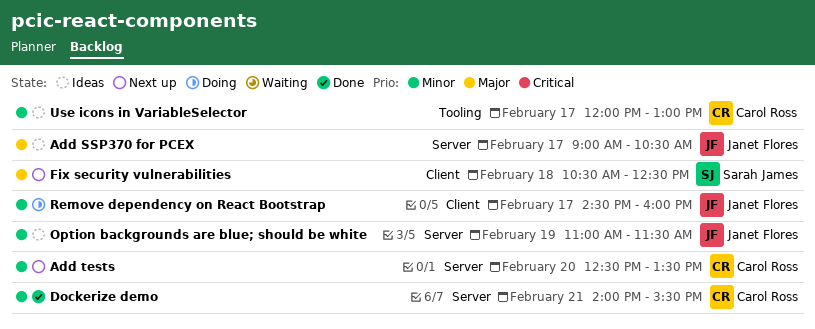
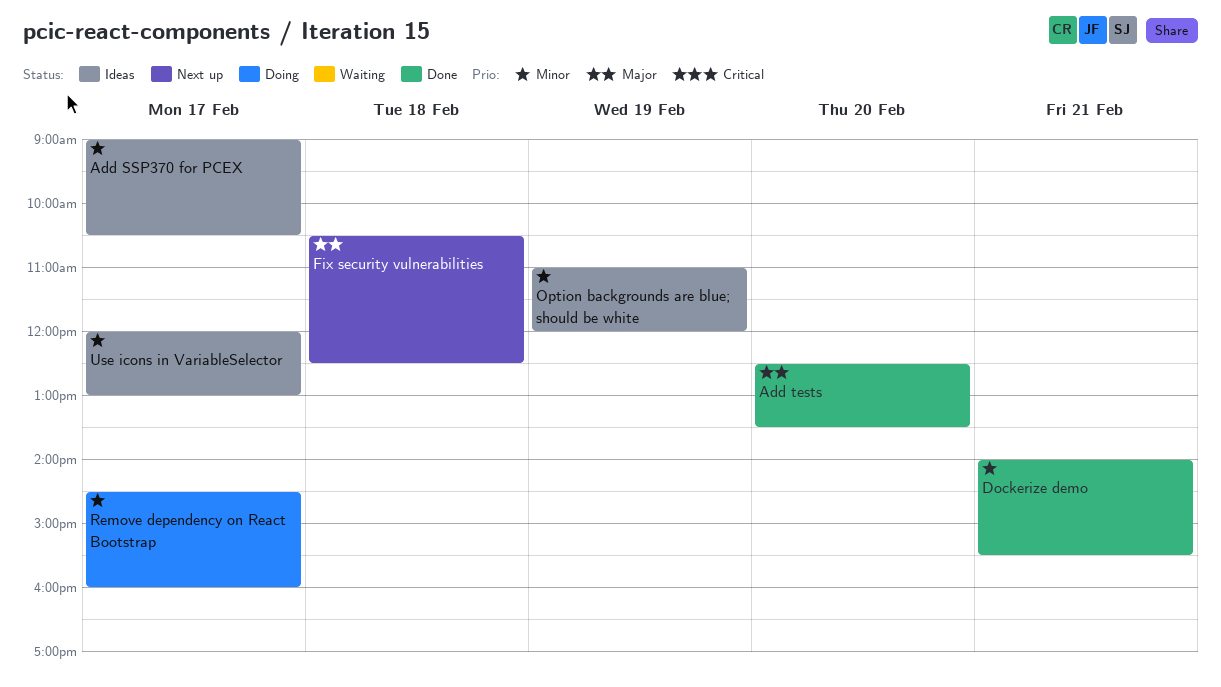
Add SSP370 for PCEX, priority: Major -> Minor
Add tests, status: Next up -> Done
Add tests, priority: Minor -> Major
Option backgrounds are blue; should be white, ends: 11:30 -> 12:00

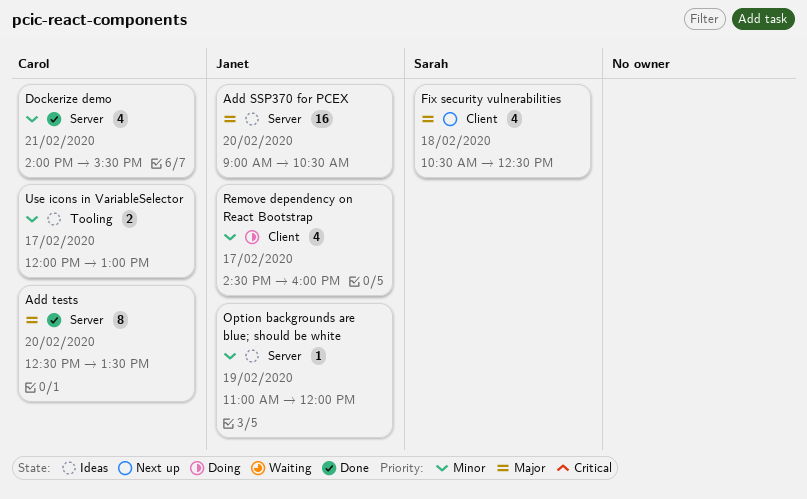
Add SSP370 for PCEX, priority: Minor -> Major
Add SSP370 for PCEX, day: Feb 17 -> Feb 20

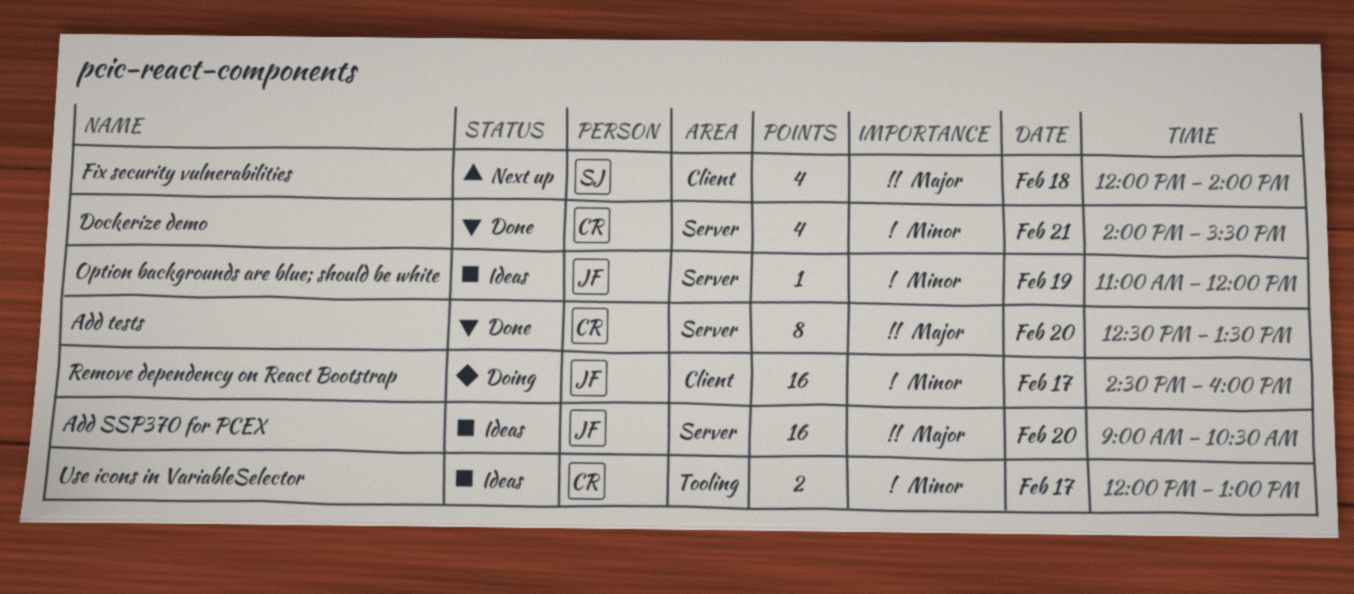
Fix security vulnerabilities, begins: 10:30 -> 12:00
Fix security vulnerabilities, ends: 12:30 -> 14:00
Remove dependency on React Bootstrap, estimate: 4 -> 16

